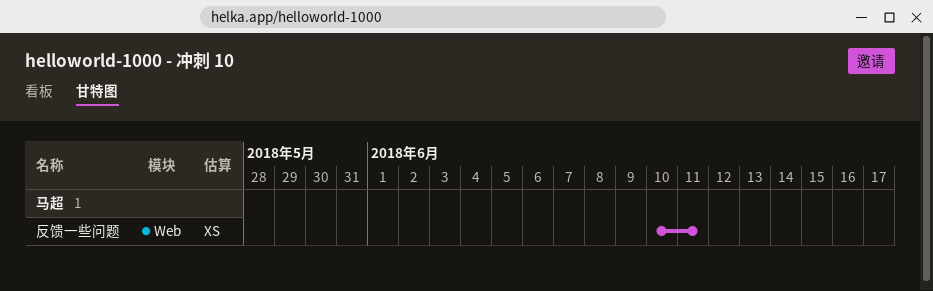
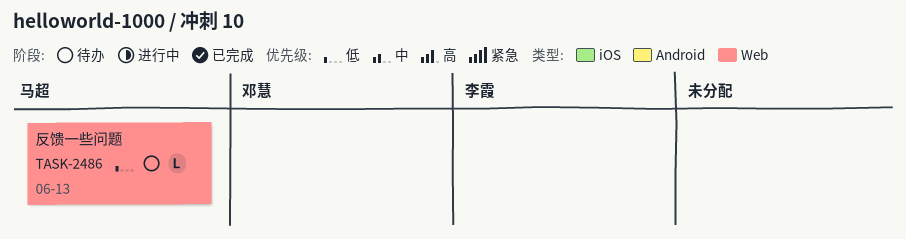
反馈一些问题, estimate: XS -> L
反馈一些问题, due: Jun 11 -> Jun 13

